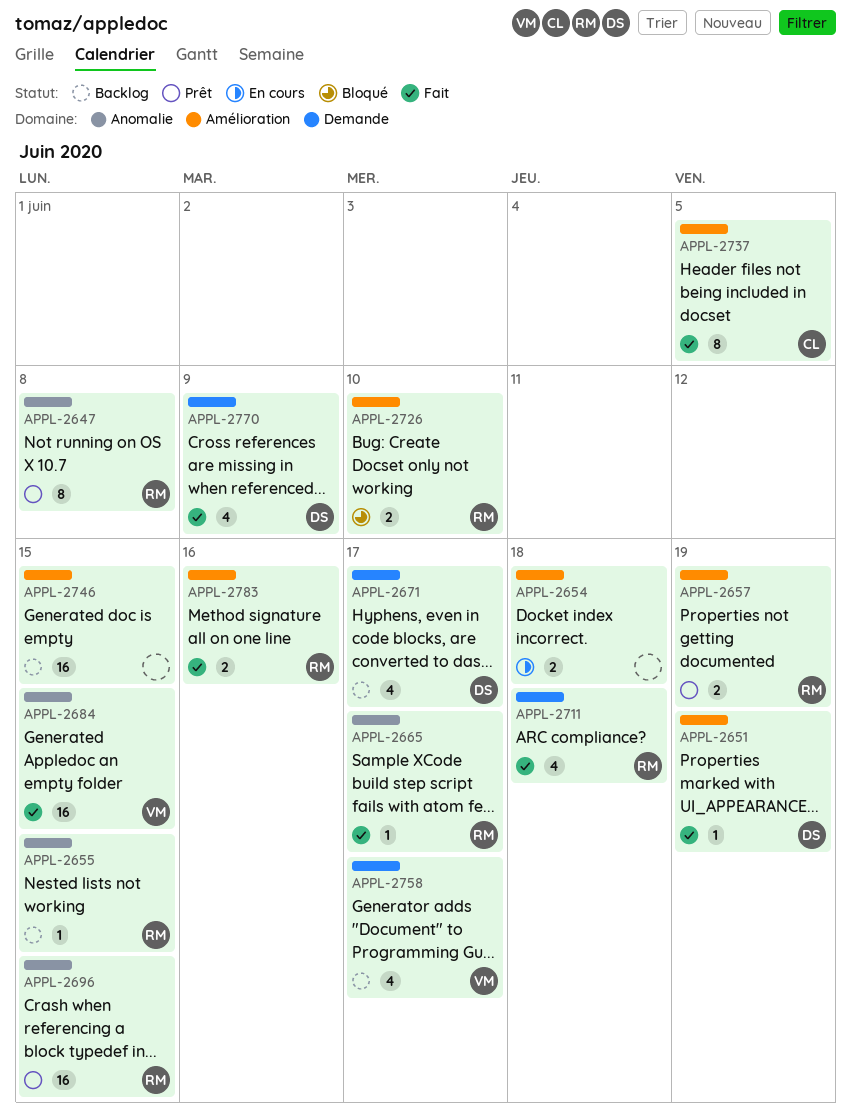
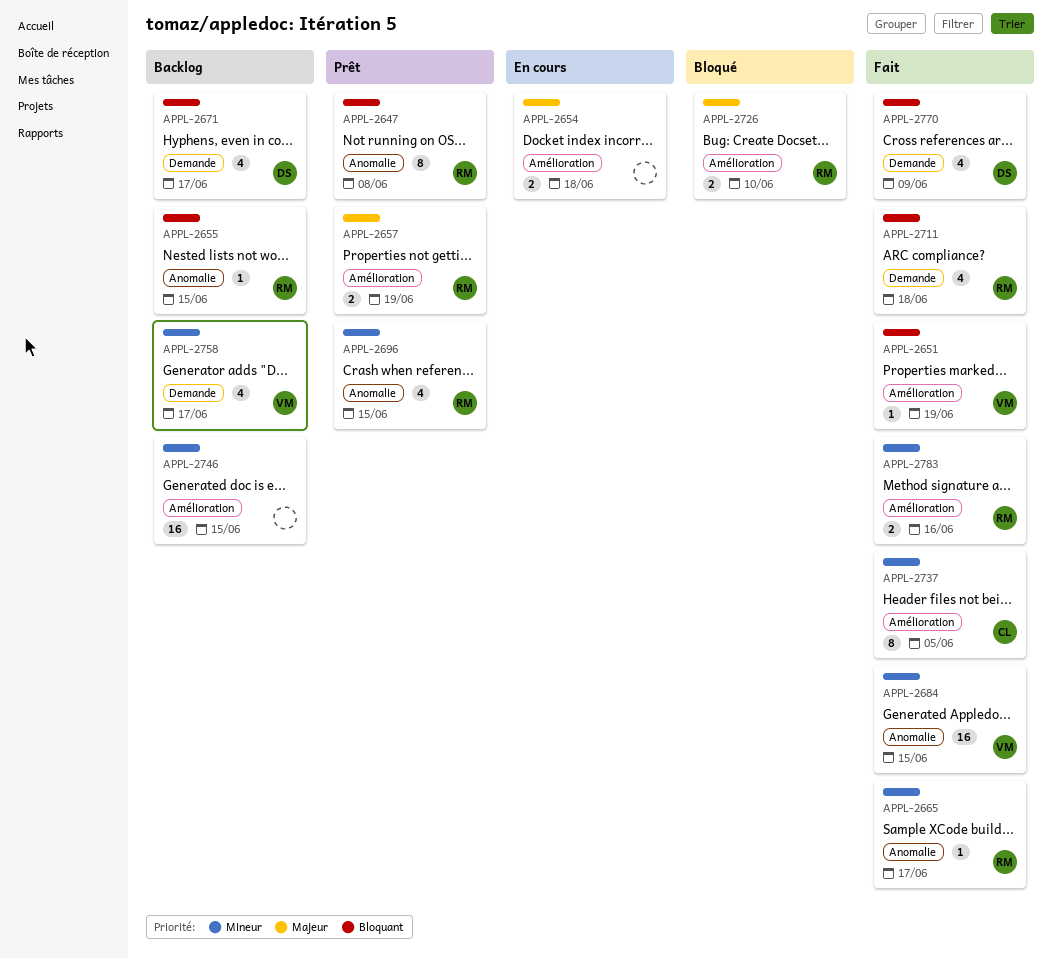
APPL-2651, owner: DS -> VM
APPL-2696, estimate: 16 -> 4

